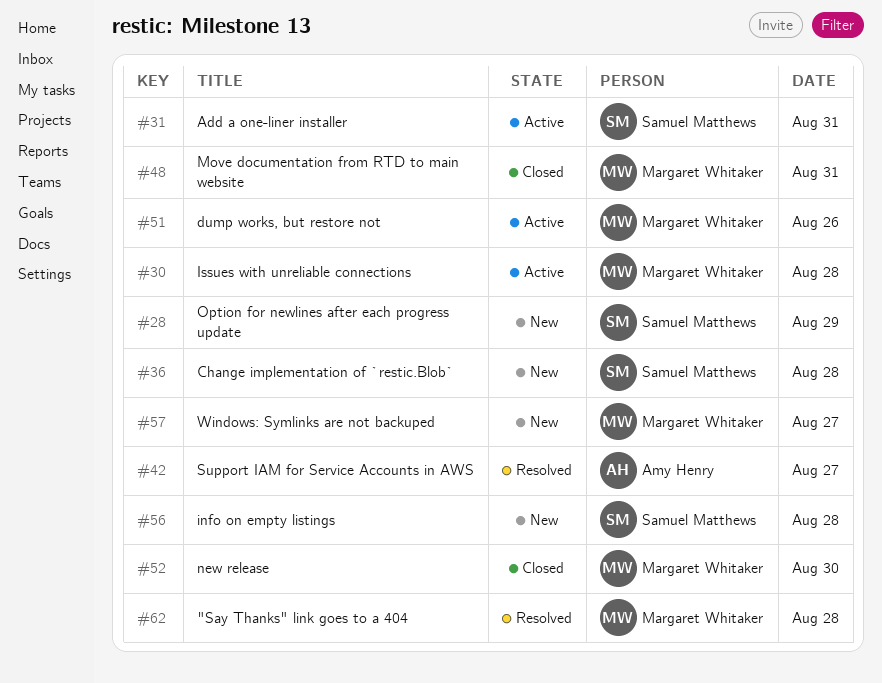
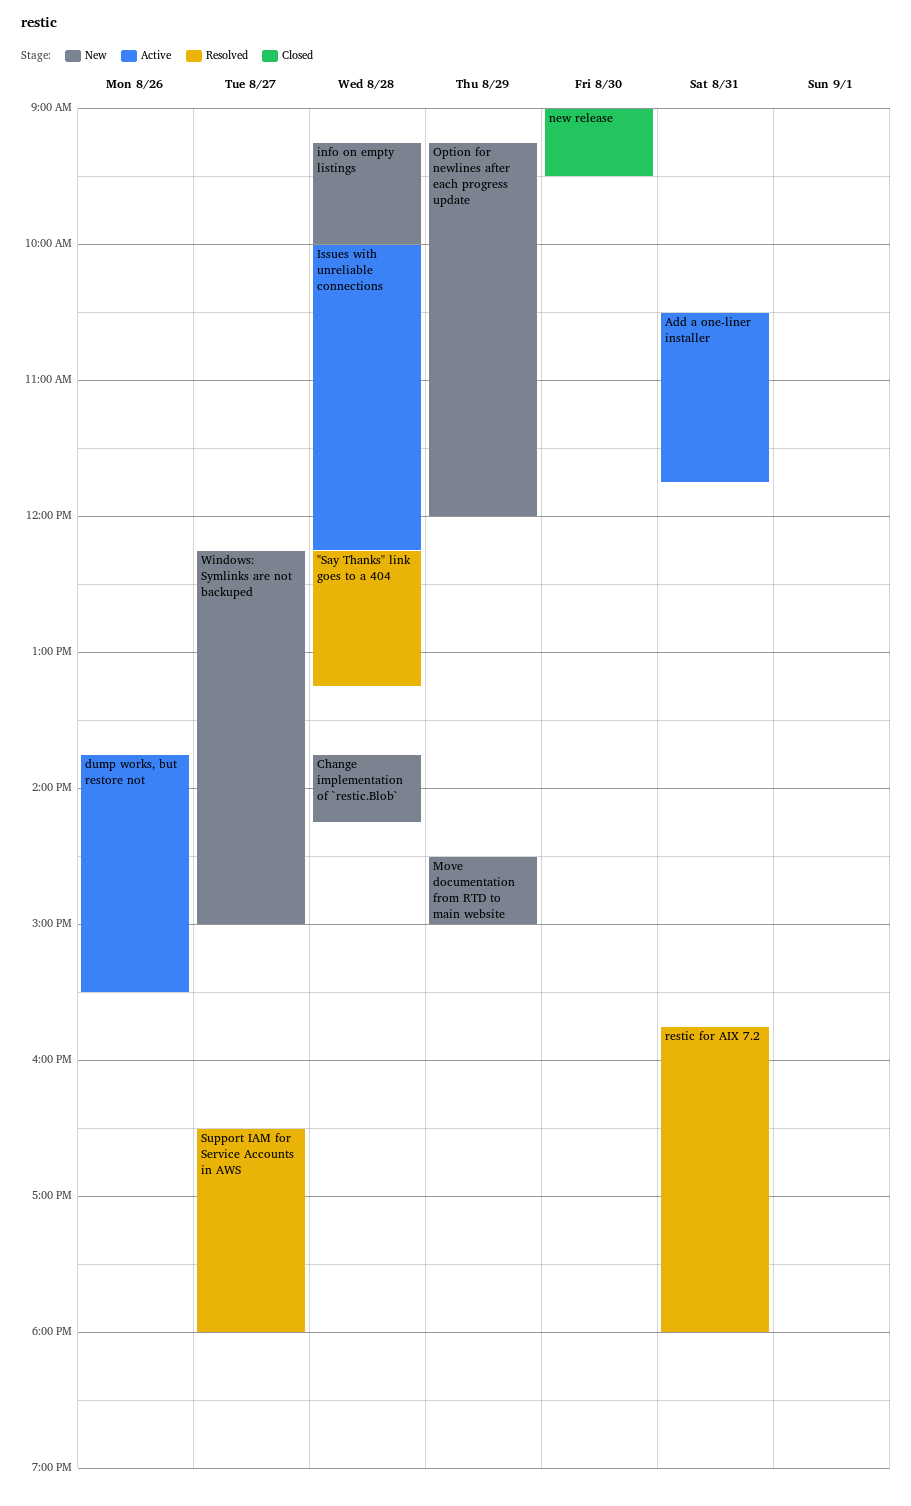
Move documentation from RTD to main website, status: Closed -> New
Move documentation from RTD to main website, day: Aug 31 -> Aug 29
restic for AIX 7.2: none -> present

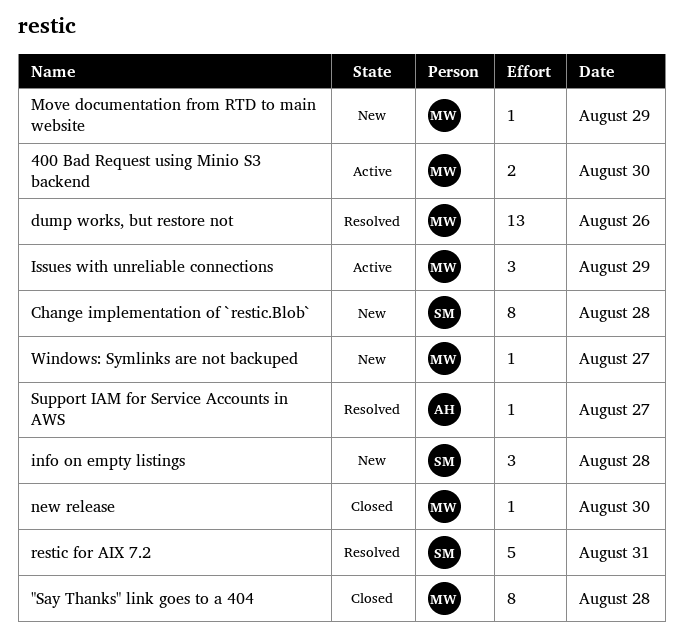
"Say Thanks" link goes to a 404, status: Resolved -> Closed
400 Bad Request using Minio S3 backend: none -> present
Add a one-liner installer: present -> none
dump works, but restore not, status: Active -> Resolved
Issues with unreliable connections, day: Aug 28 -> Aug 29
Option for newlines after each progress update: present -> none

